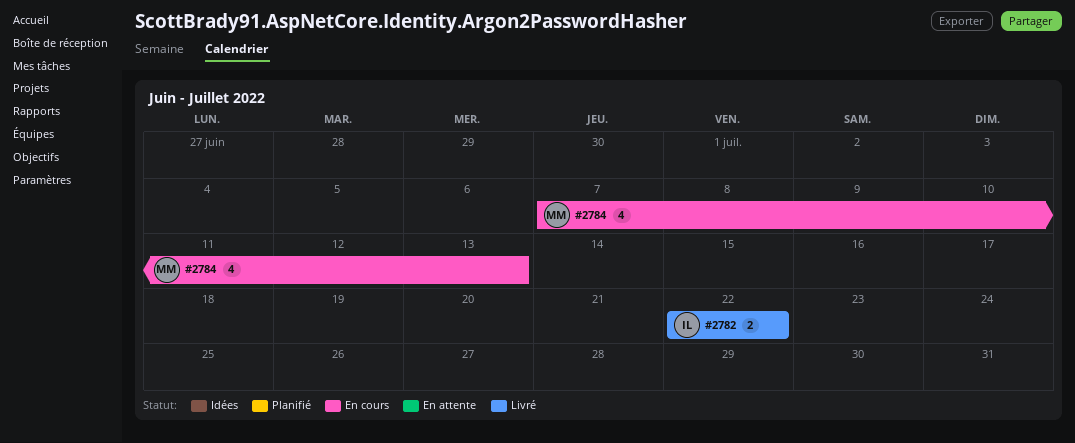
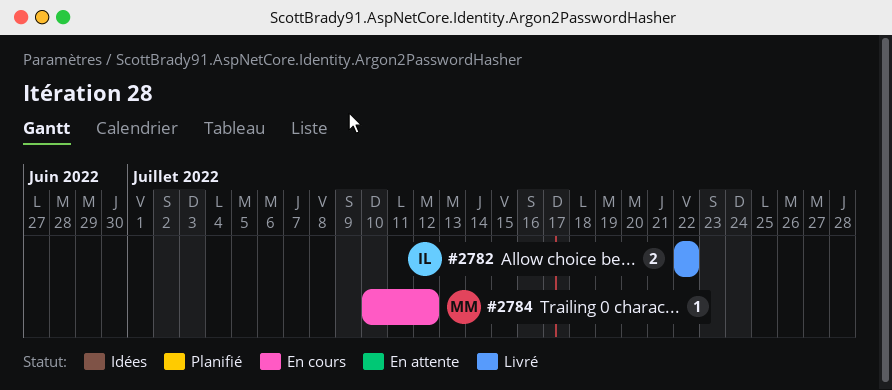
#2784, estimate: 4 -> 1
#2784, start: Jul 7 -> Jul 10
#2784, due: Jul 13 -> Jul 12

